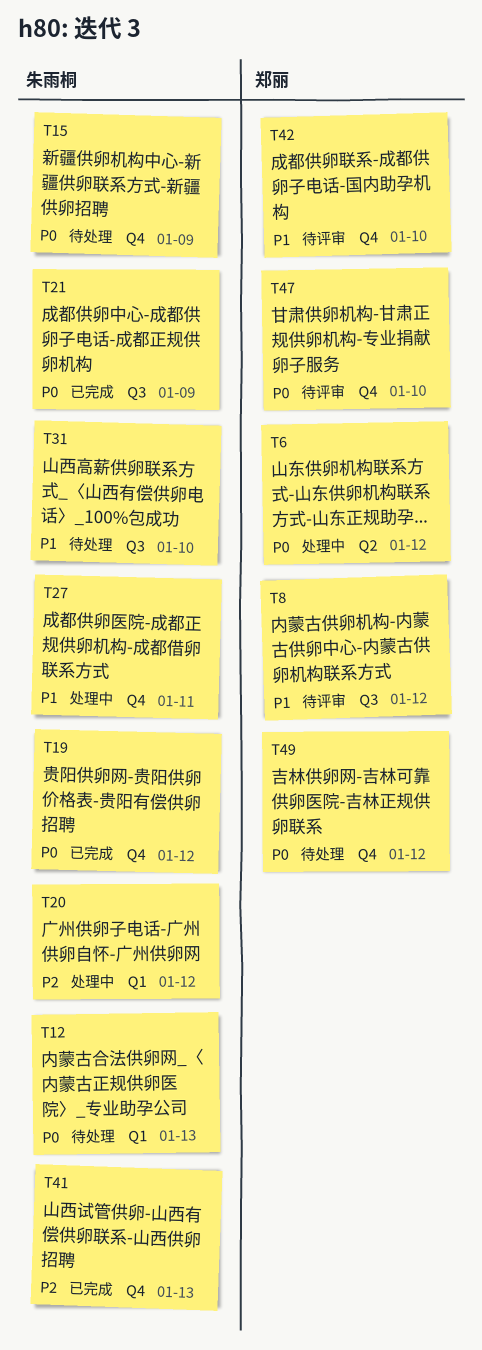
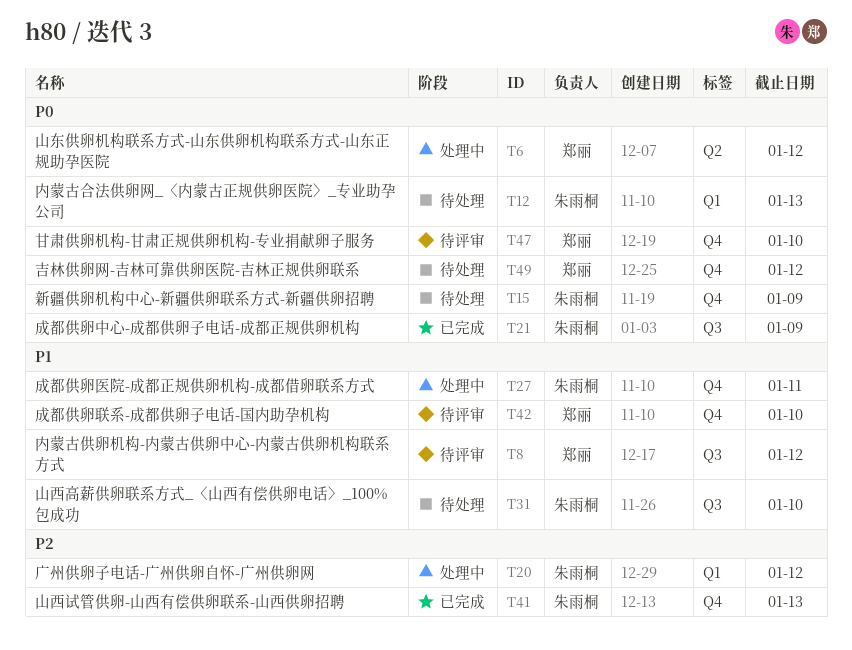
T19: present -> none

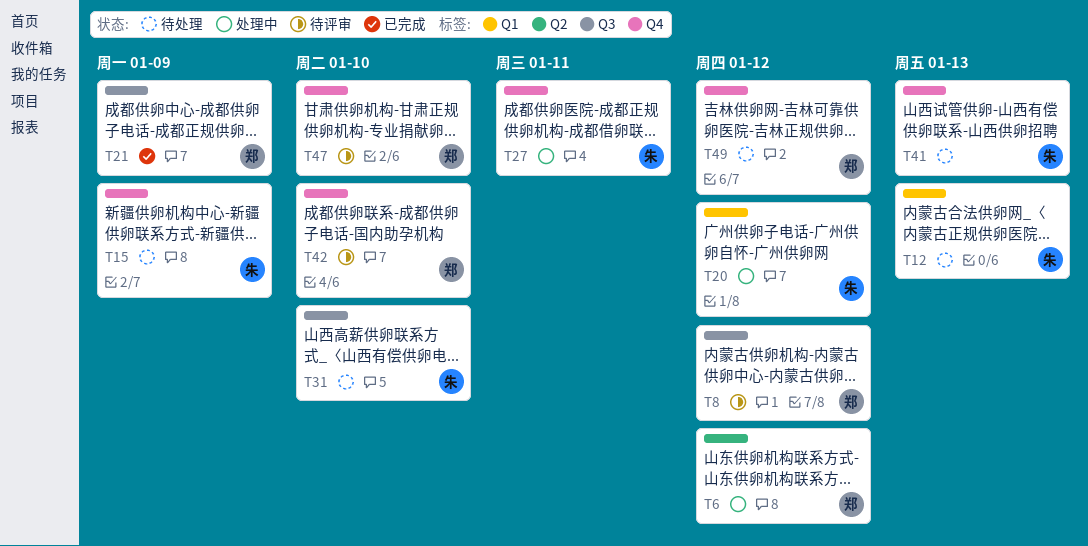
T21, owner: 朱雨桐 -> 郑丽
T41, status: 已完成 -> 待处理

